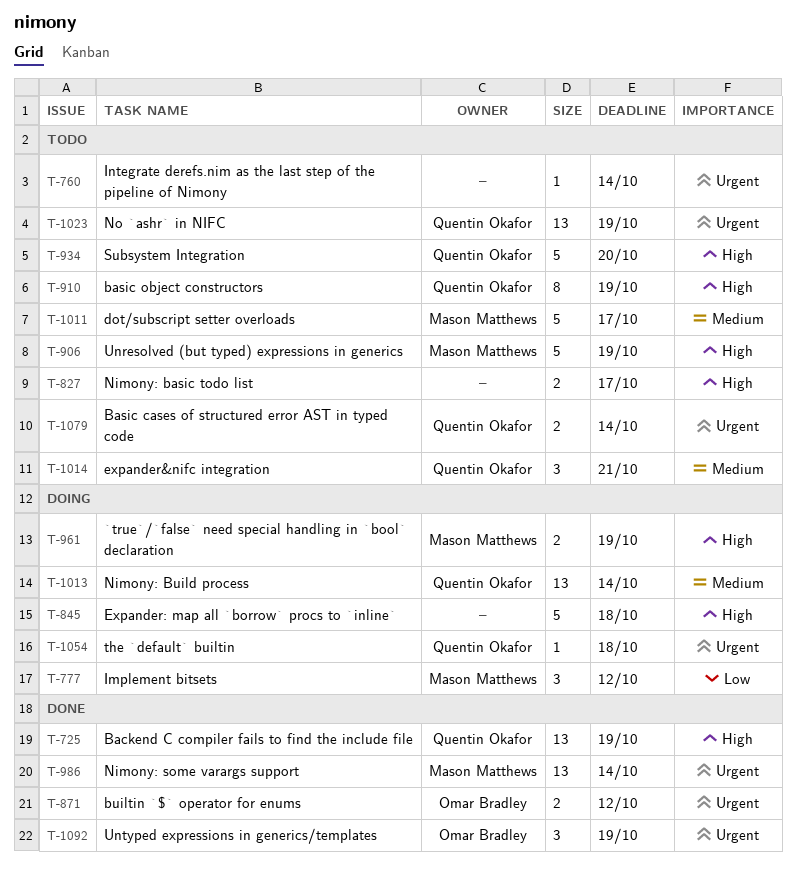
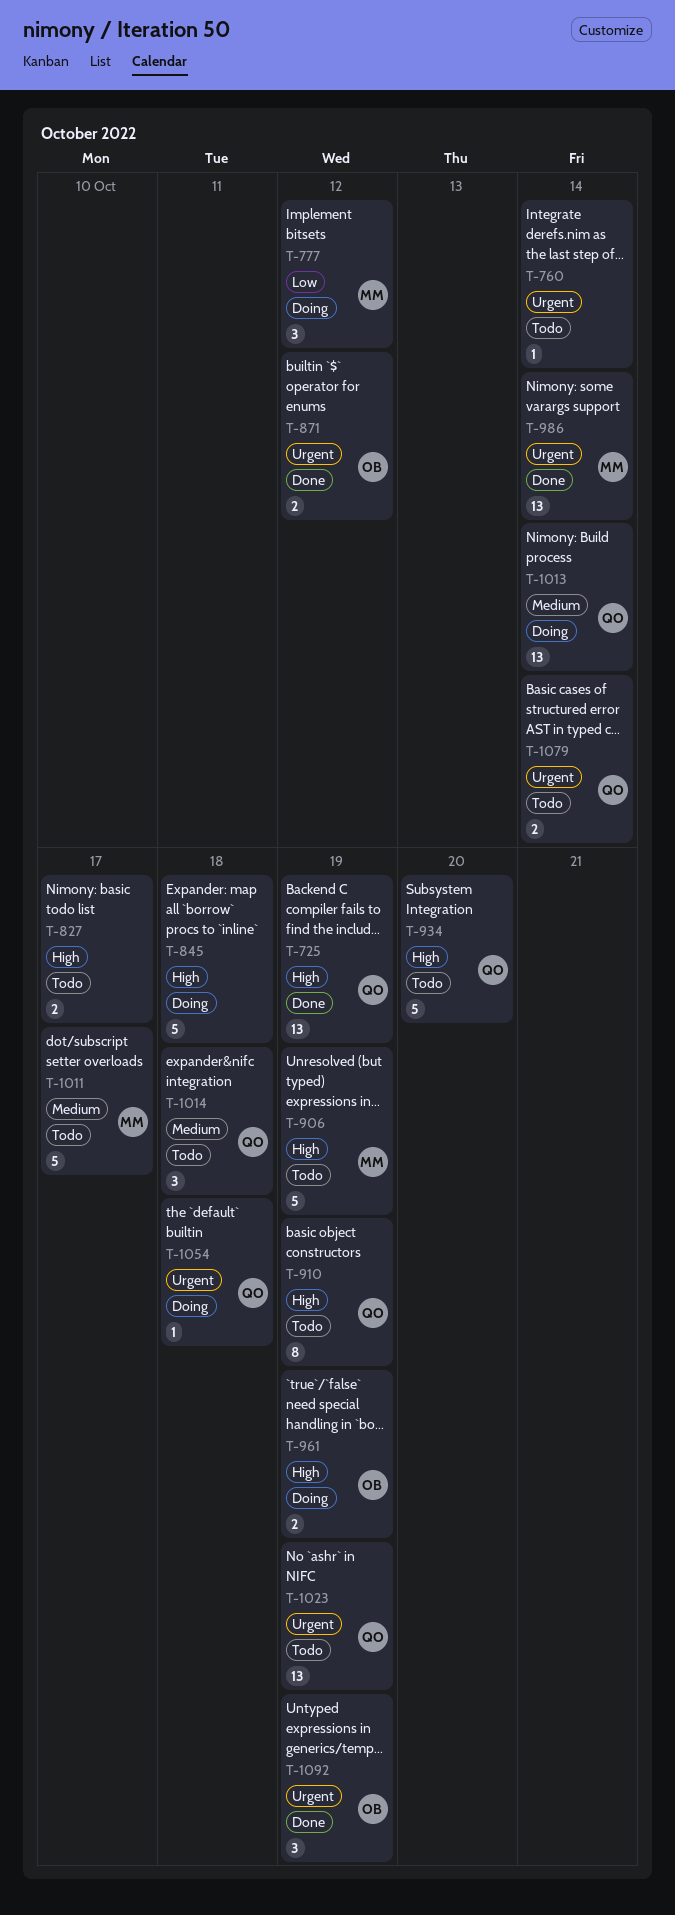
T-961, owner: Mason Matthews -> Omar Bradley
T-1014, due: Oct 21 -> Oct 18

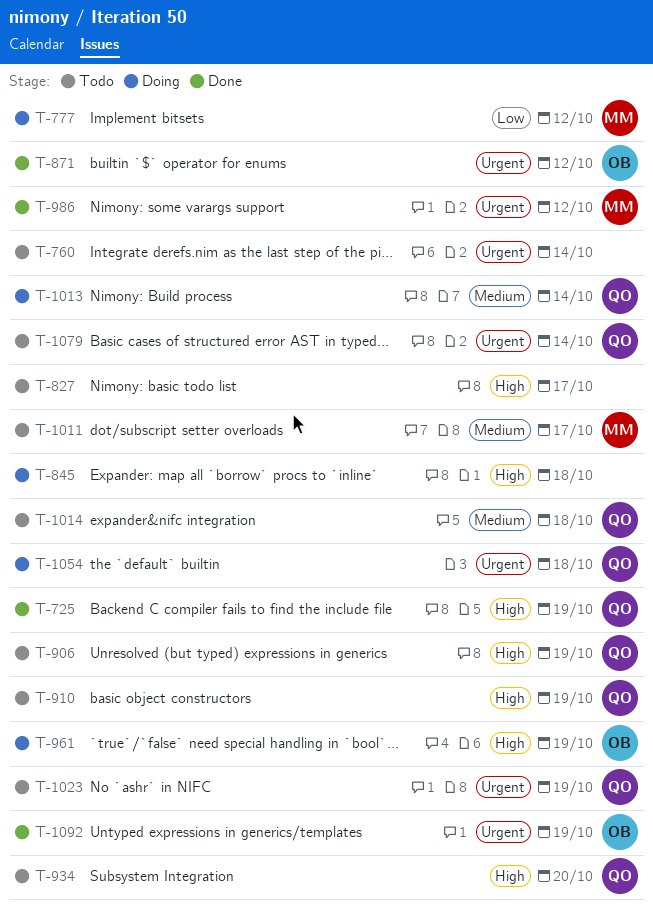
T-906, owner: MM -> QO
T-986, due: Oct 14 -> Oct 12

